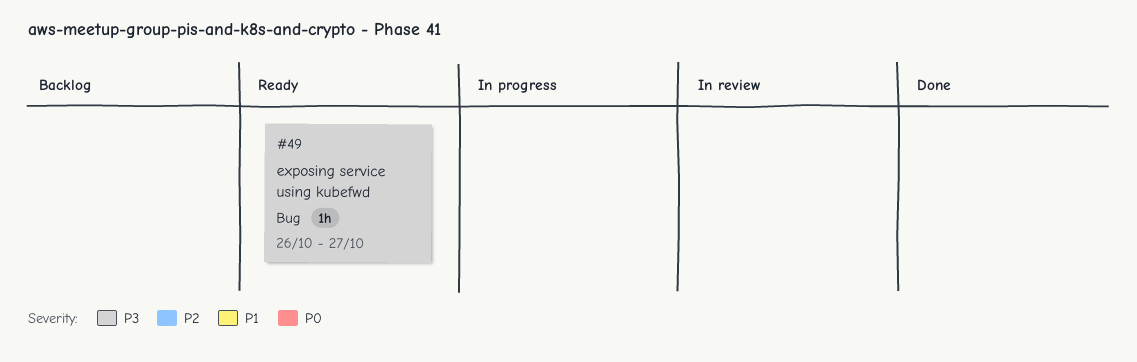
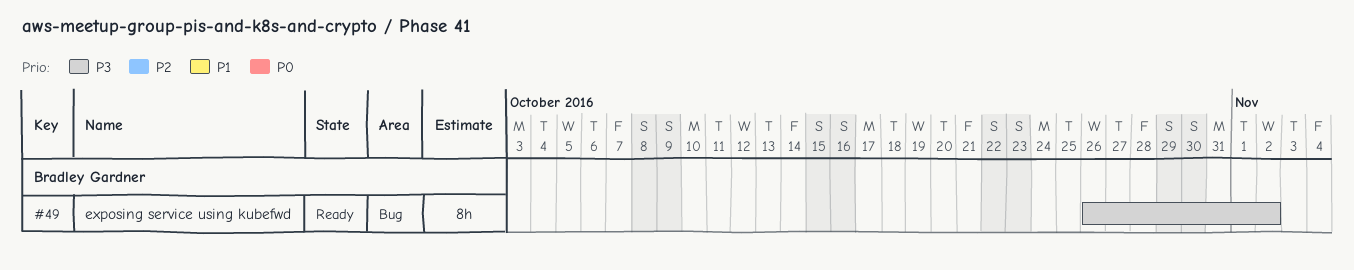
#49, estimate: 1h -> 8h
#49, due: Oct 27 -> Nov 2

